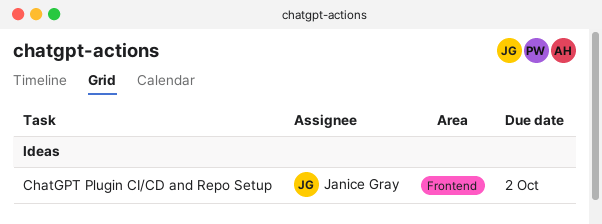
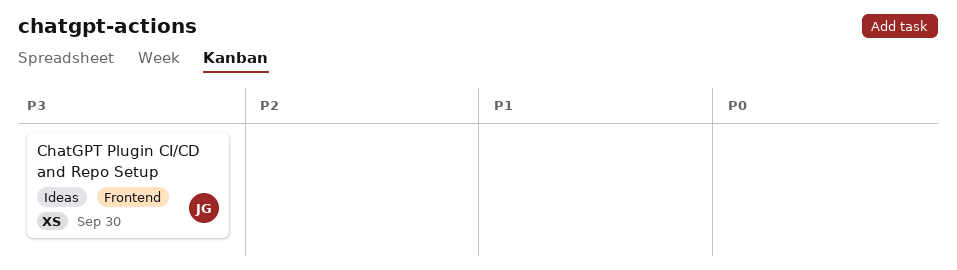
ChatGPT Plugin CI/CD and Repo Setup, due: Oct 2 -> Sep 30

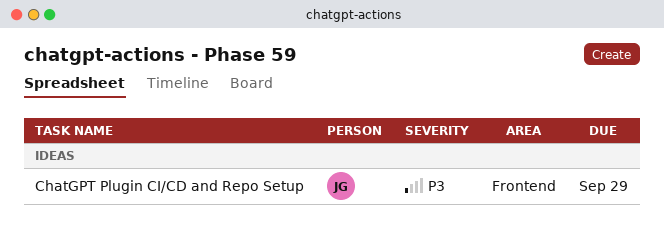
ChatGPT Plugin CI/CD and Repo Setup, due: Sep 30 -> Sep 29

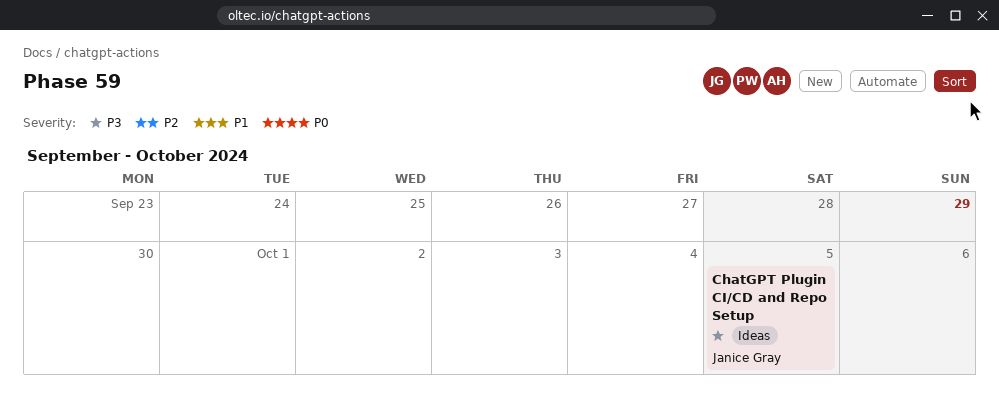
ChatGPT Plugin CI/CD and Repo Setup, due: Sep 29 -> Oct 5

